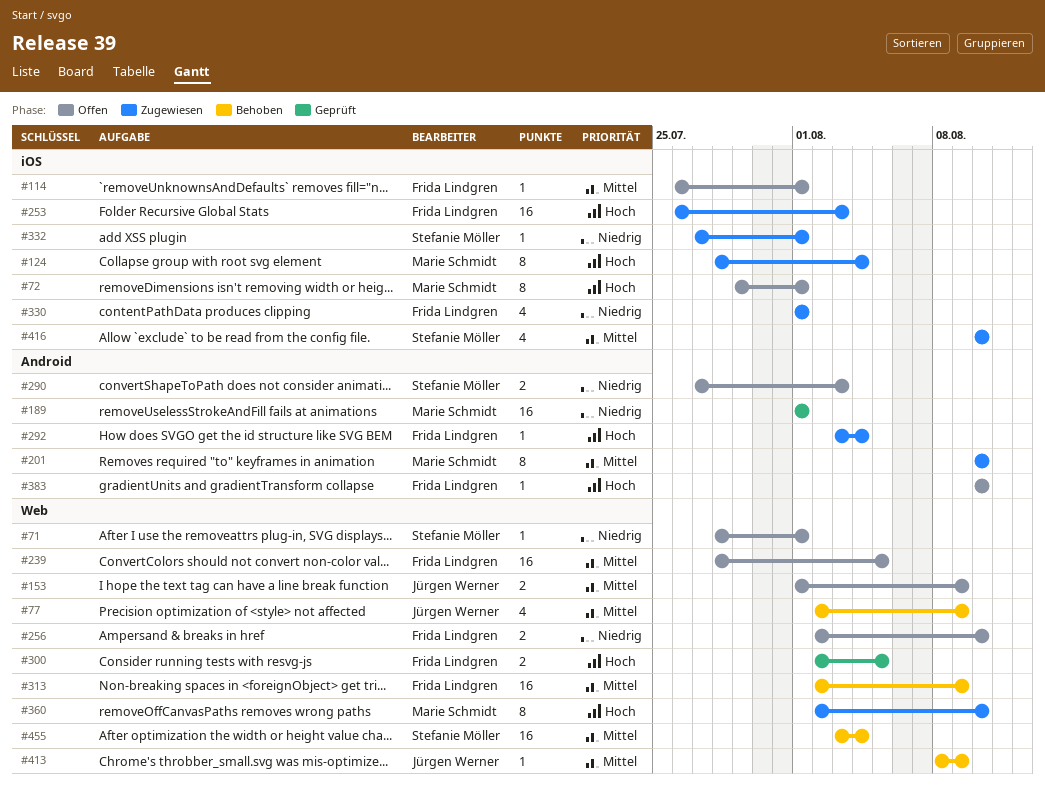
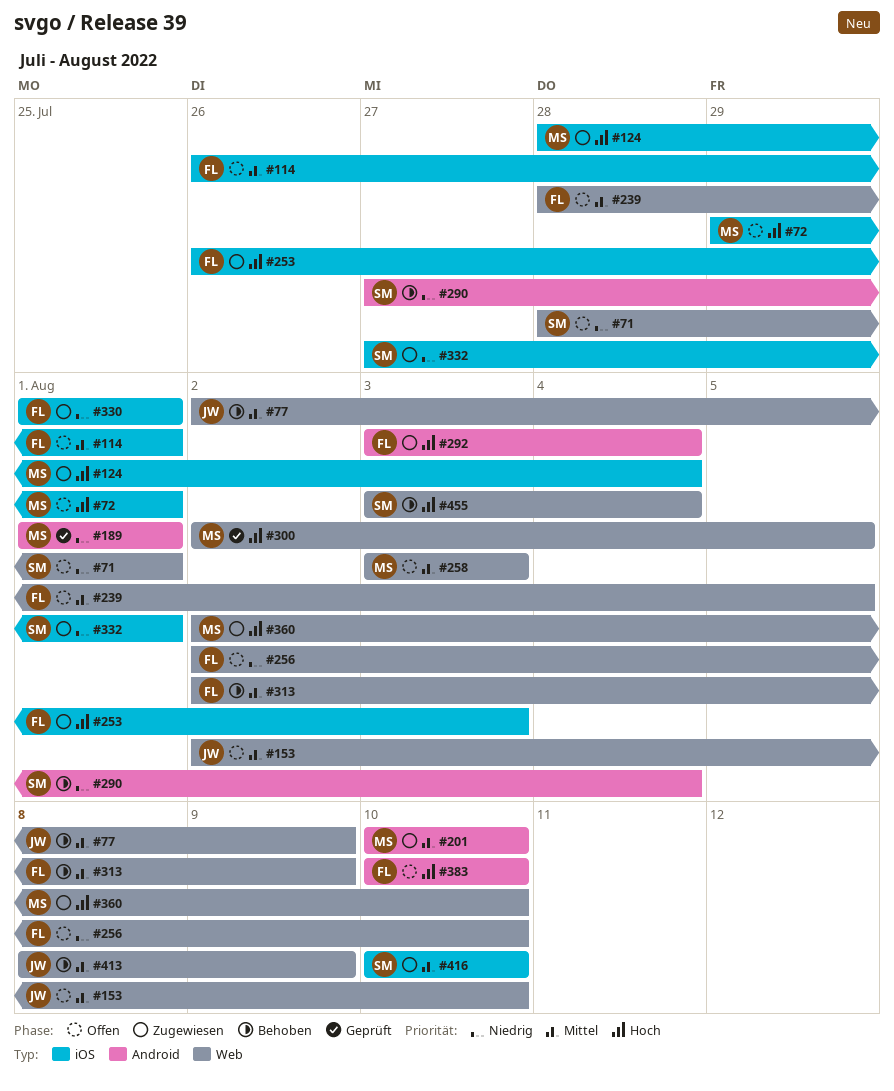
#153, start: Aug 1 -> Aug 2
#153, due: Aug 9 -> Aug 10
#258: none -> present
#290, status: Offen -> Behoben
#290, due: Aug 3 -> Aug 4
#300, owner: Frida Lindgren -> Marie Schmidt
#455, priority: Mittel -> Hoch

